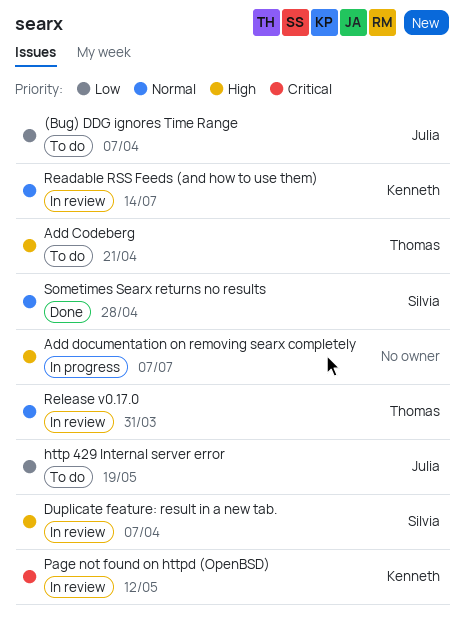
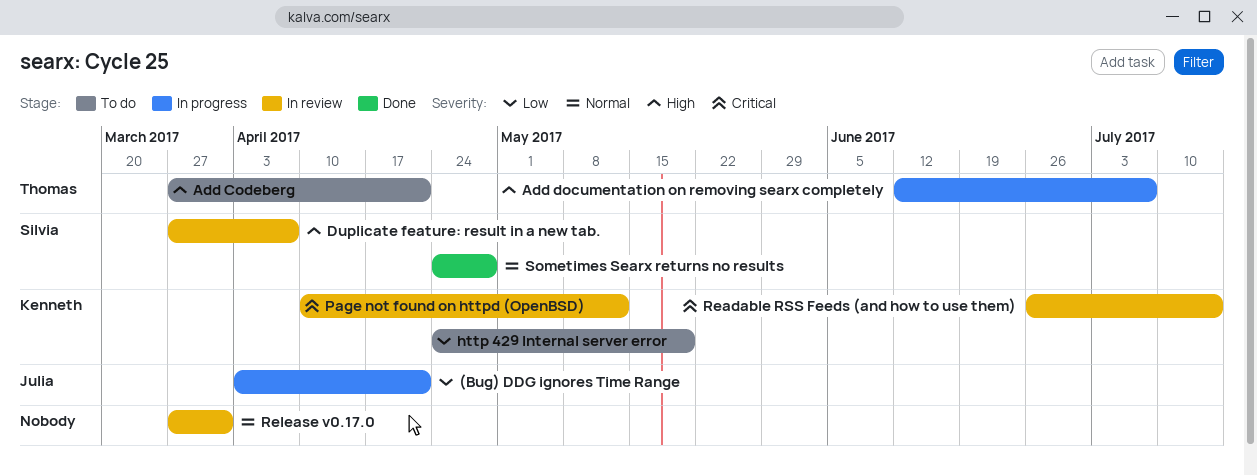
(Bug) DDG ignores Time Range, status: To do -> In progress
(Bug) DDG ignores Time Range, due: Apr 7 -> Apr 21
Add documentation on removing searx completely, owner: none -> Thomas
http 429 Internal server error, owner: Julia -> Kenneth
Readable RSS Feeds (and how to use them), priority: Normal -> Critical
Release v0.17.0, owner: Thomas -> none

